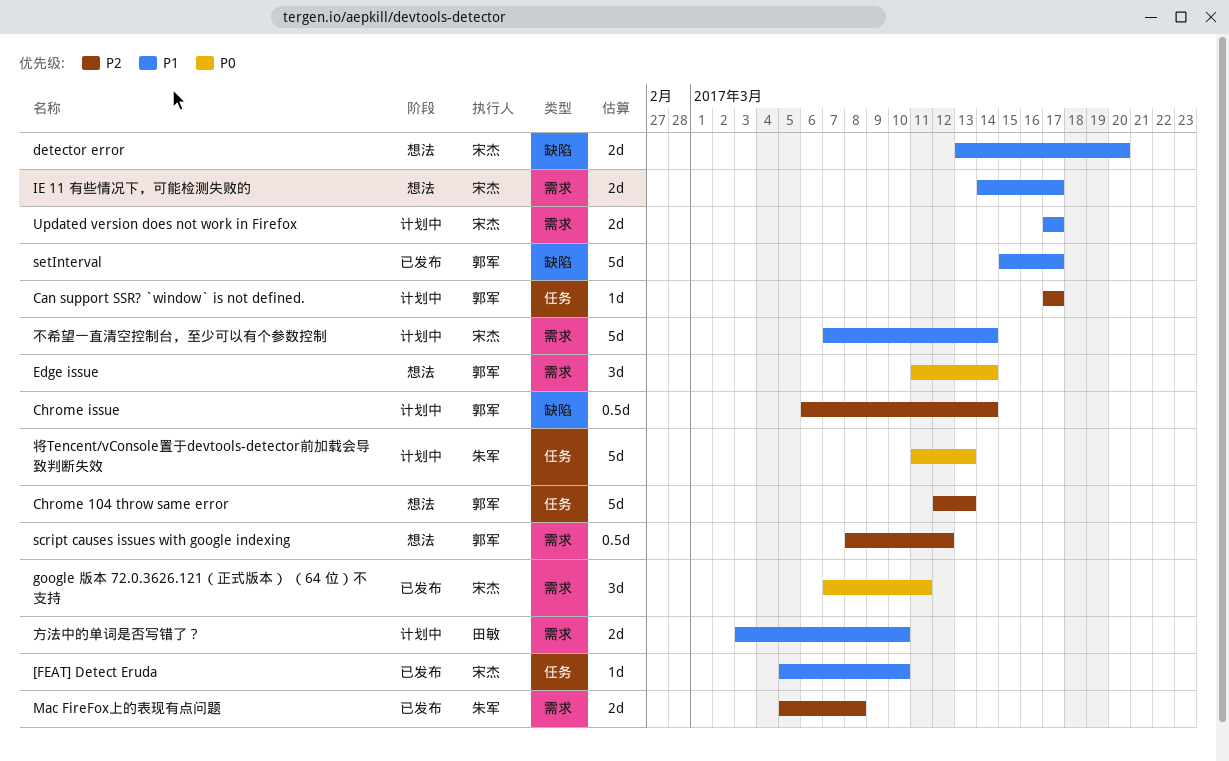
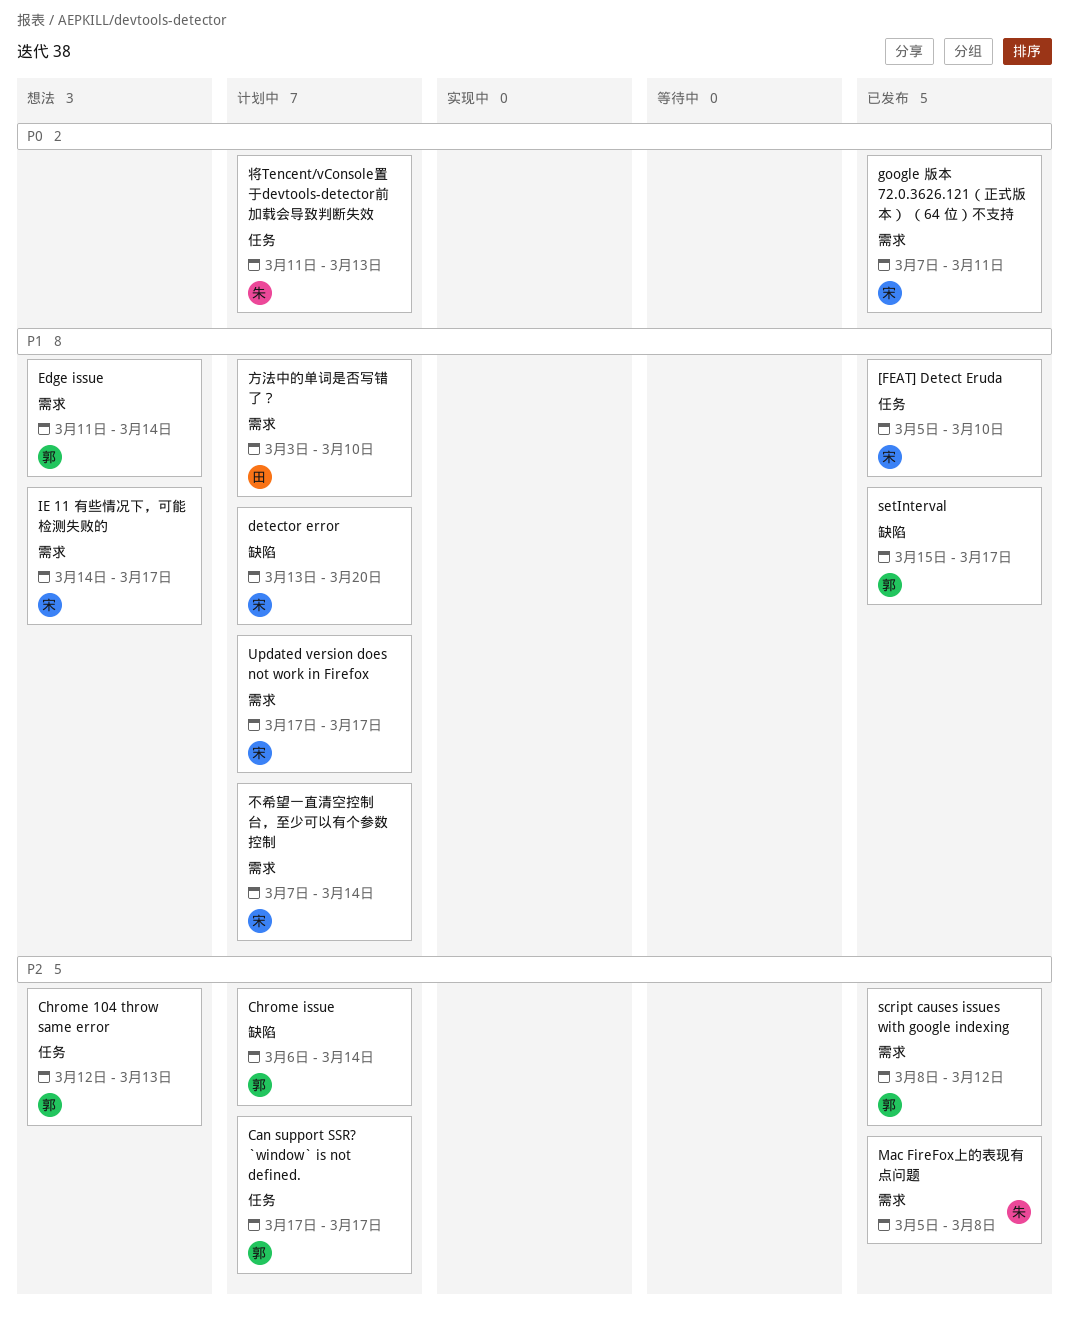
detector error, status: 想法 -> 计划中
Edge issue, priority: P0 -> P1
script causes issues with google indexing, status: 想法 -> 已发布

